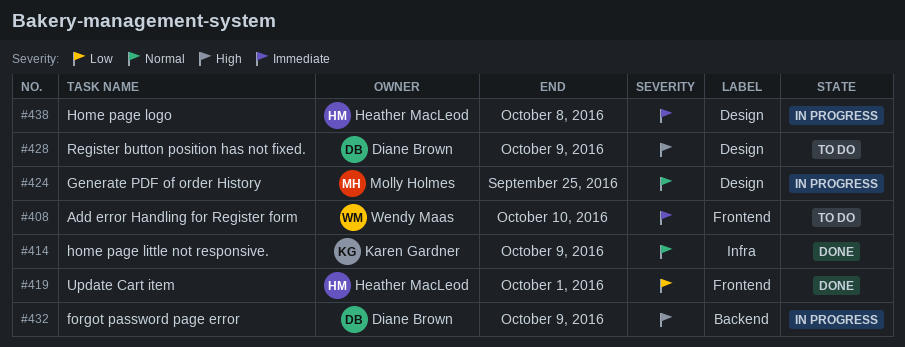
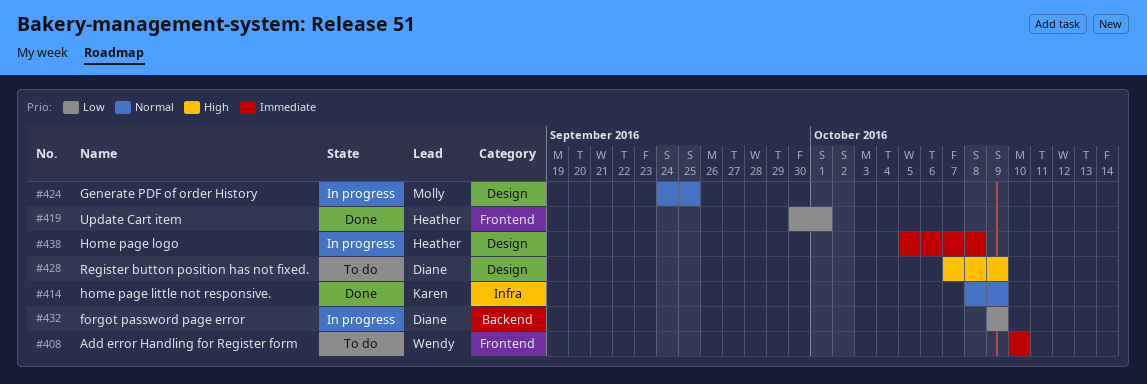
#432, priority: High -> Low

